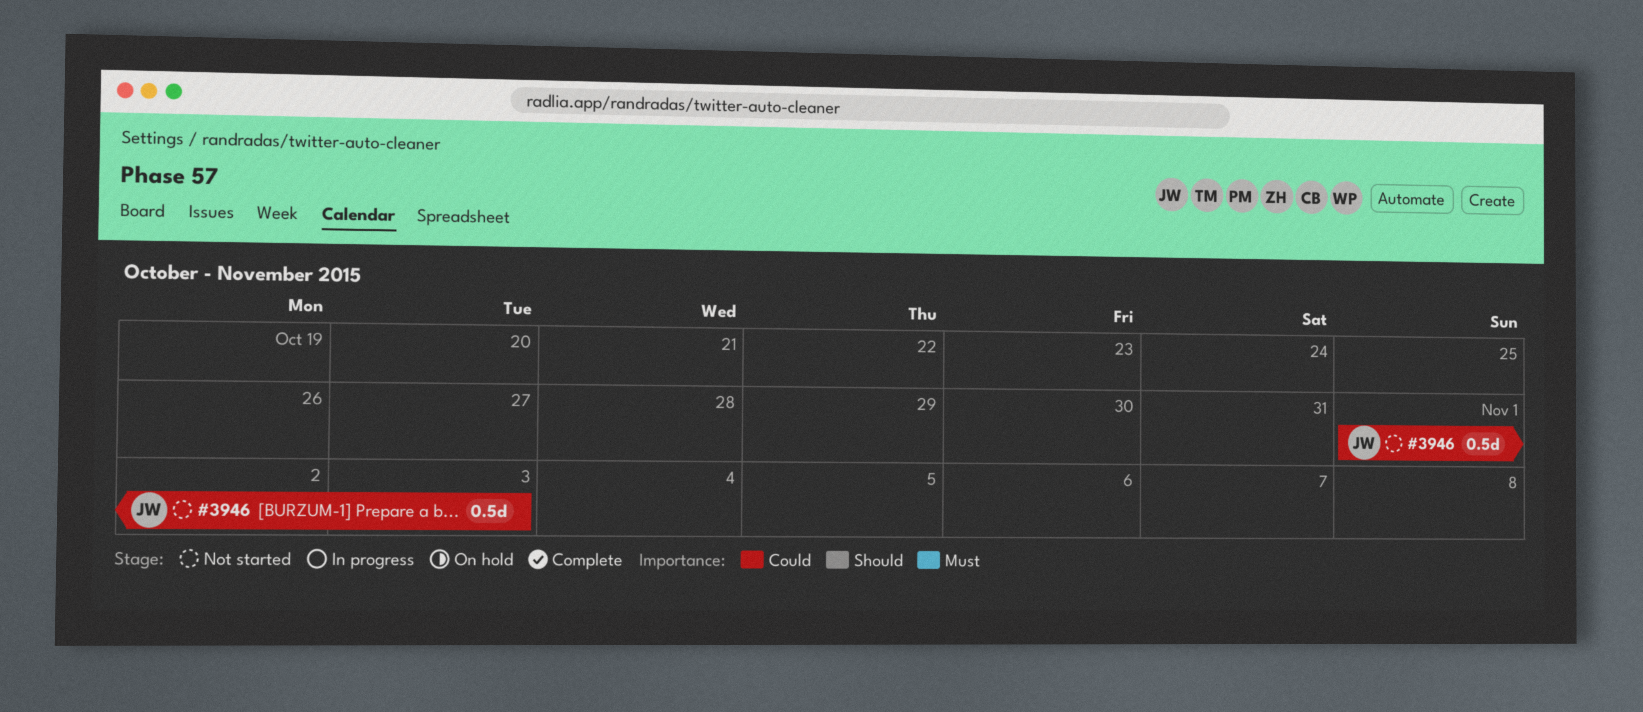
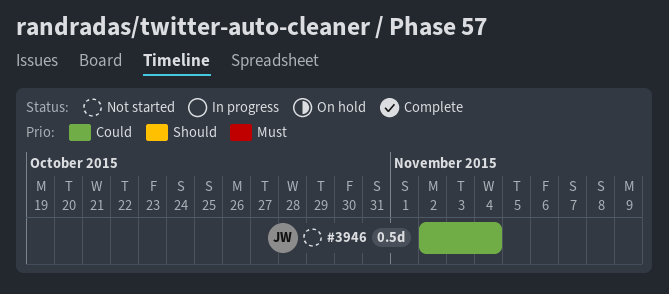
#3946, start: Nov 1 -> Nov 2
#3946, due: Nov 3 -> Nov 4

